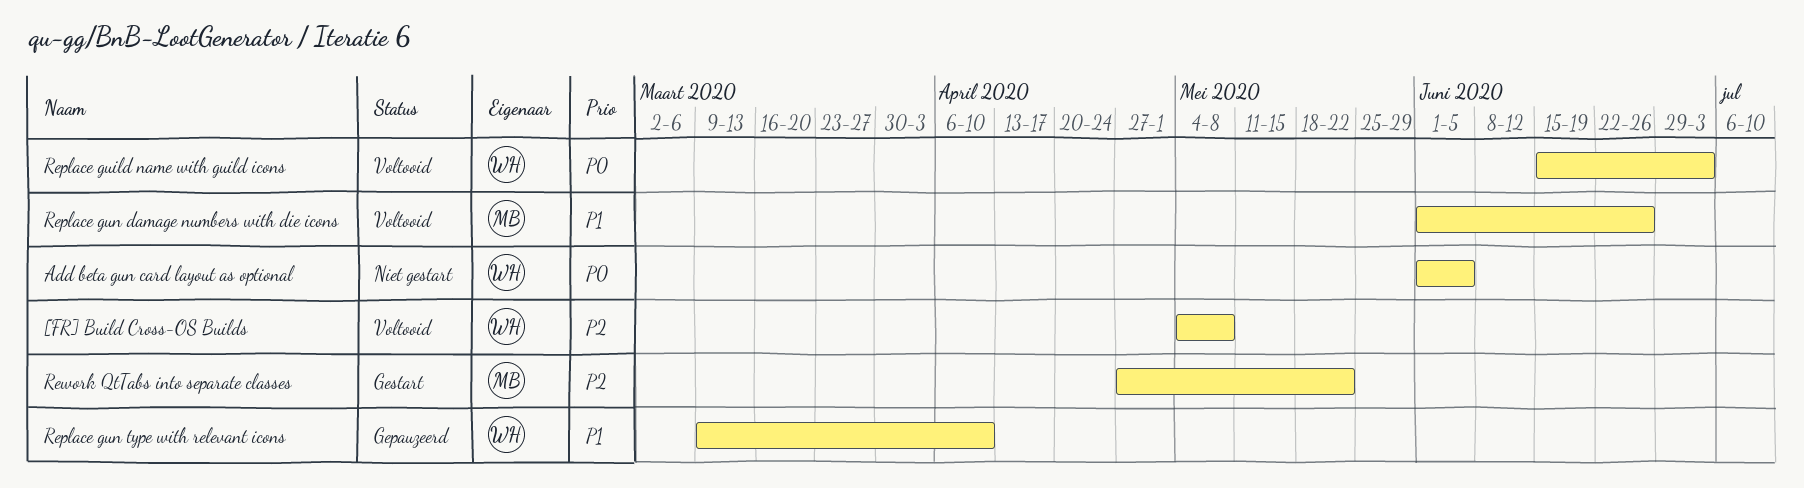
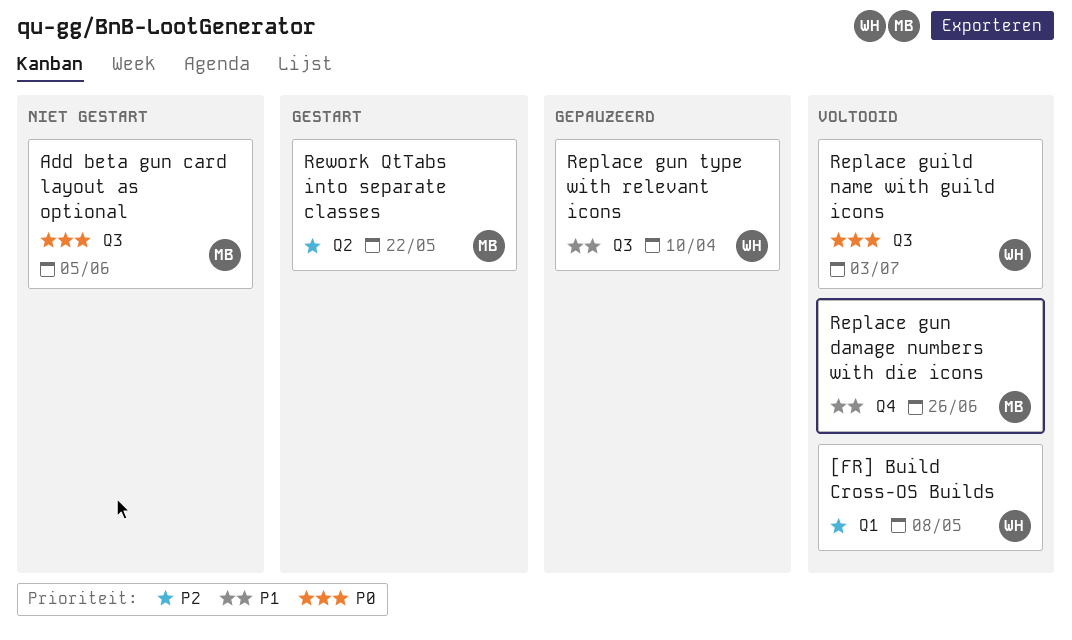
Add beta gun card layout as optional, owner: WH -> MB

